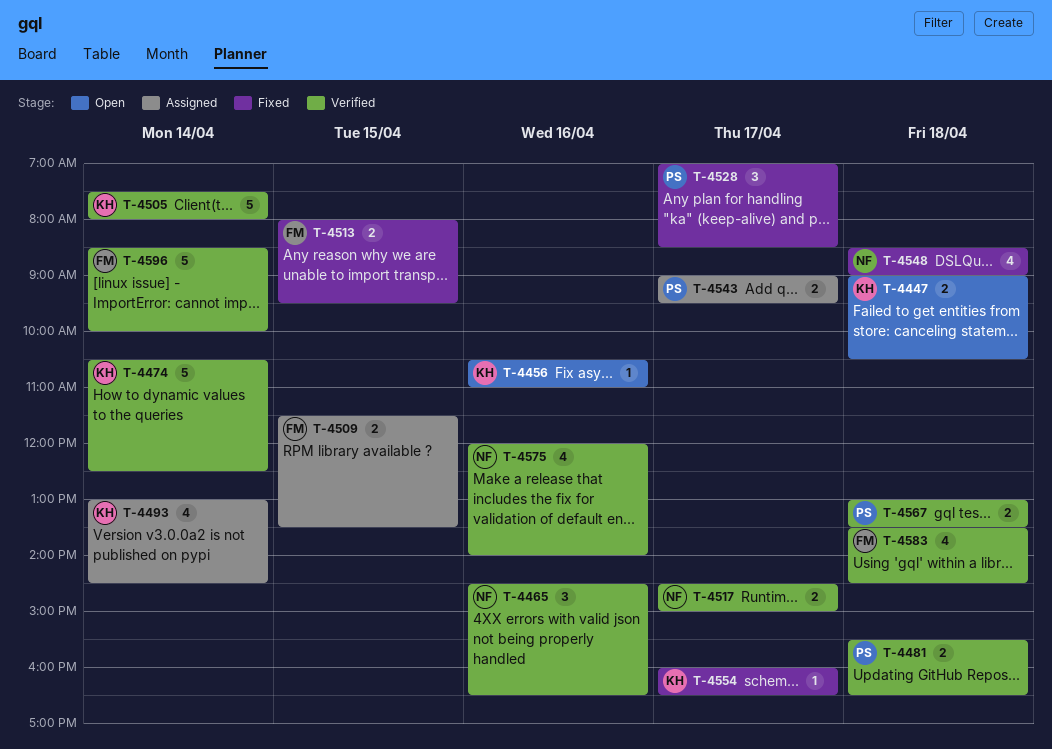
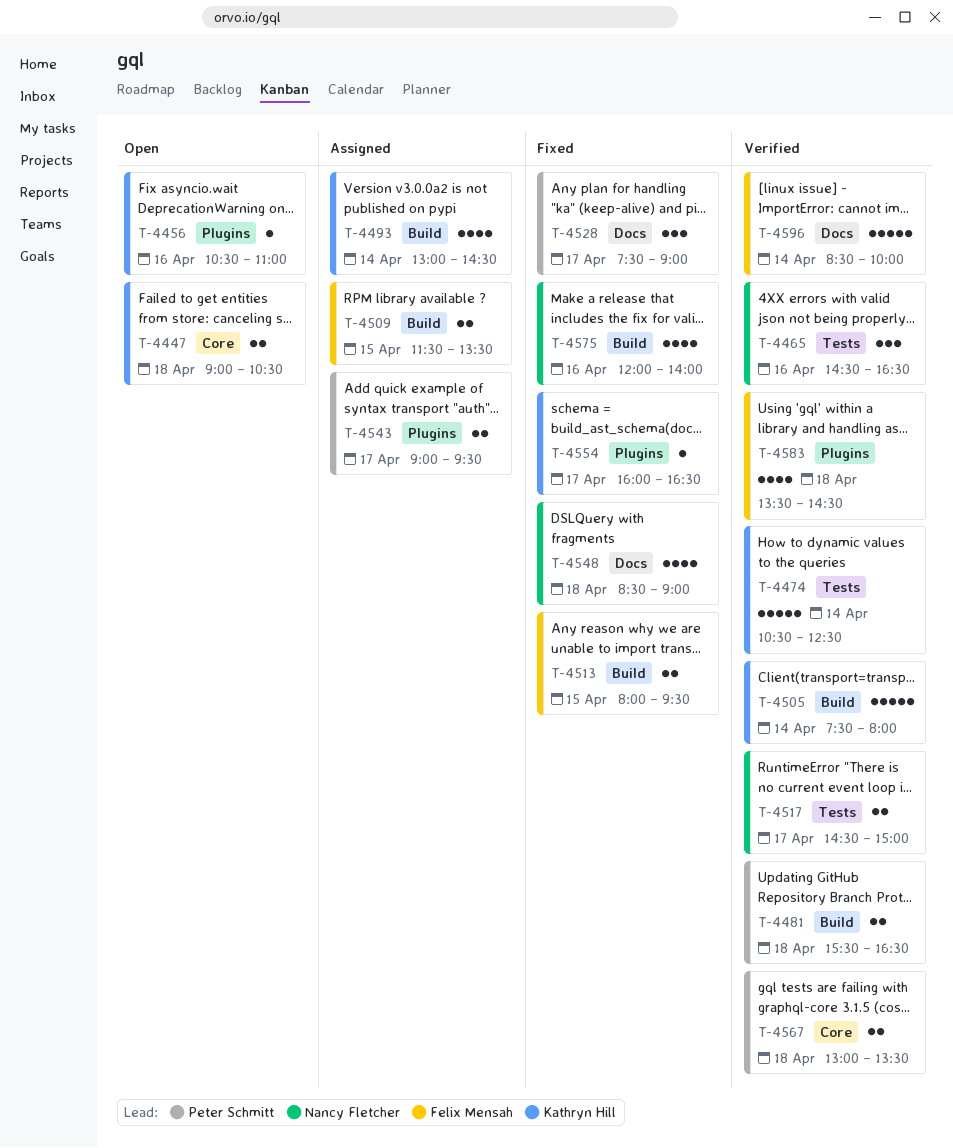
T-4528, begins: 07:00 -> 07:30
T-4528, ends: 08:30 -> 09:00
T-4575, status: Verified -> Fixed

